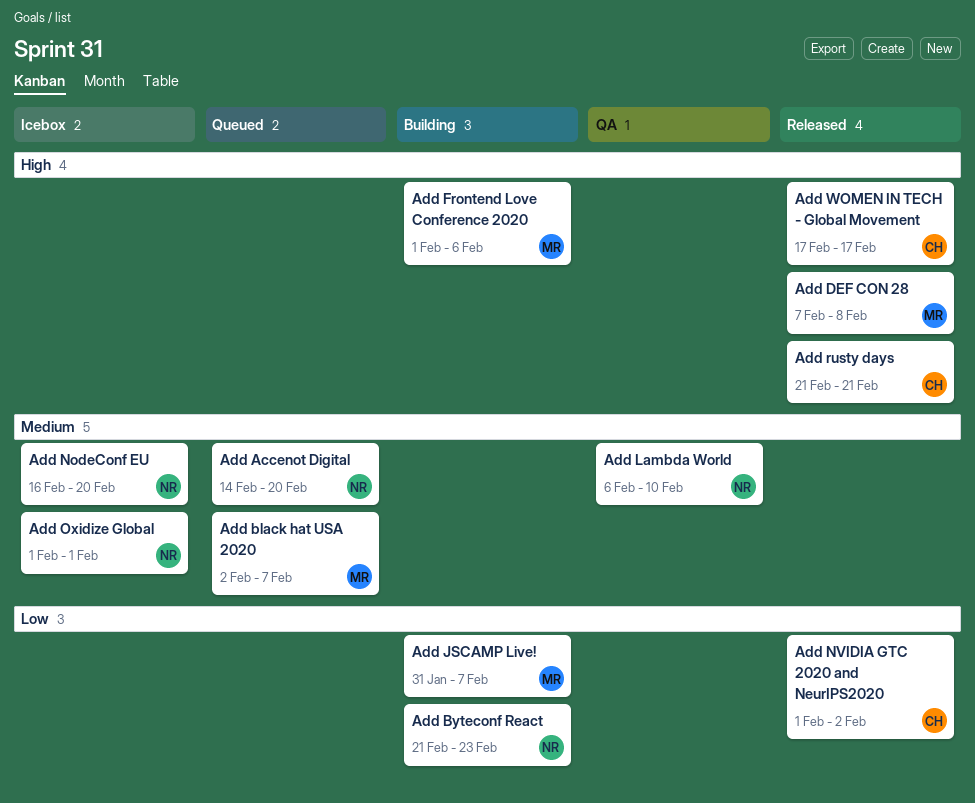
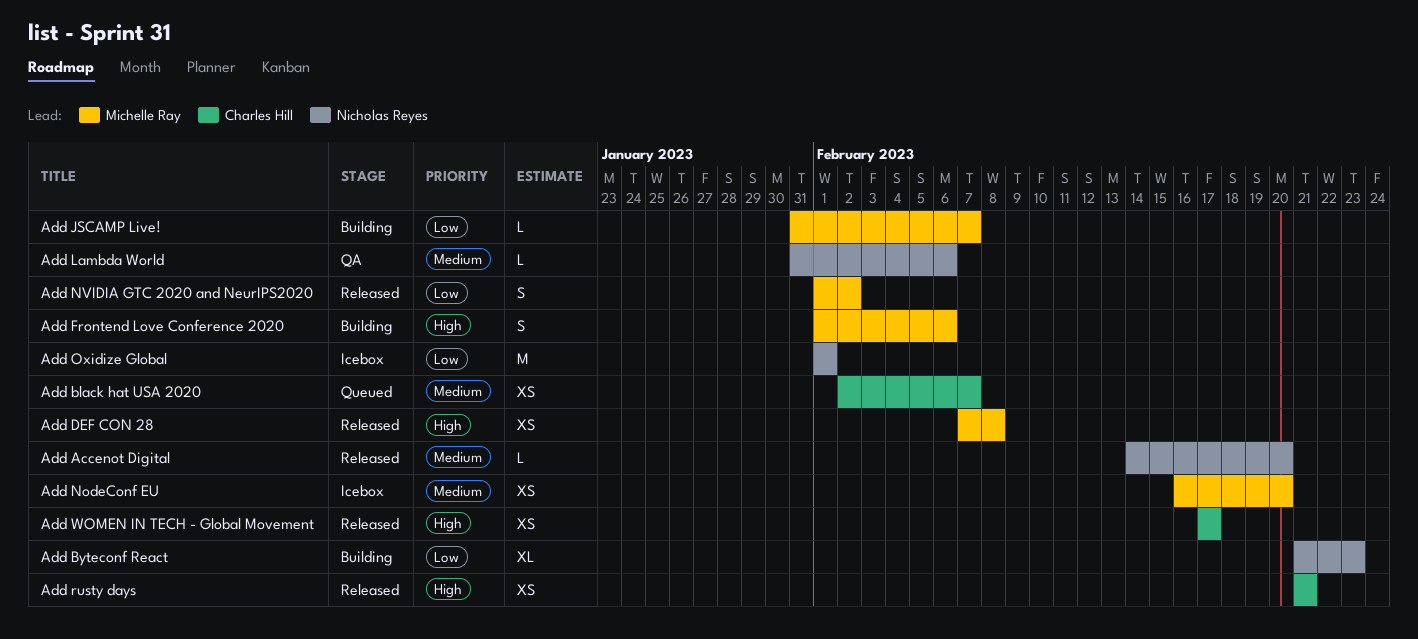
Add Accenot Digital, status: Queued -> Released
Add black hat USA 2020, owner: Michelle Ray -> Charles Hill
Add Lambda World, start: Feb 6 -> Jan 31
Add Lambda World, due: Feb 10 -> Feb 6
Add NodeConf EU, owner: Nicholas Reyes -> Michelle Ray
Add NVIDIA GTC 2020 and NeurIPS2020, owner: Charles Hill -> Michelle Ray
Add Oxidize Global, priority: Medium -> Low

